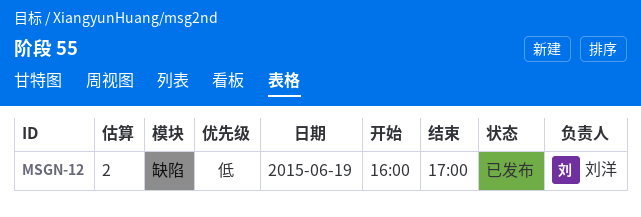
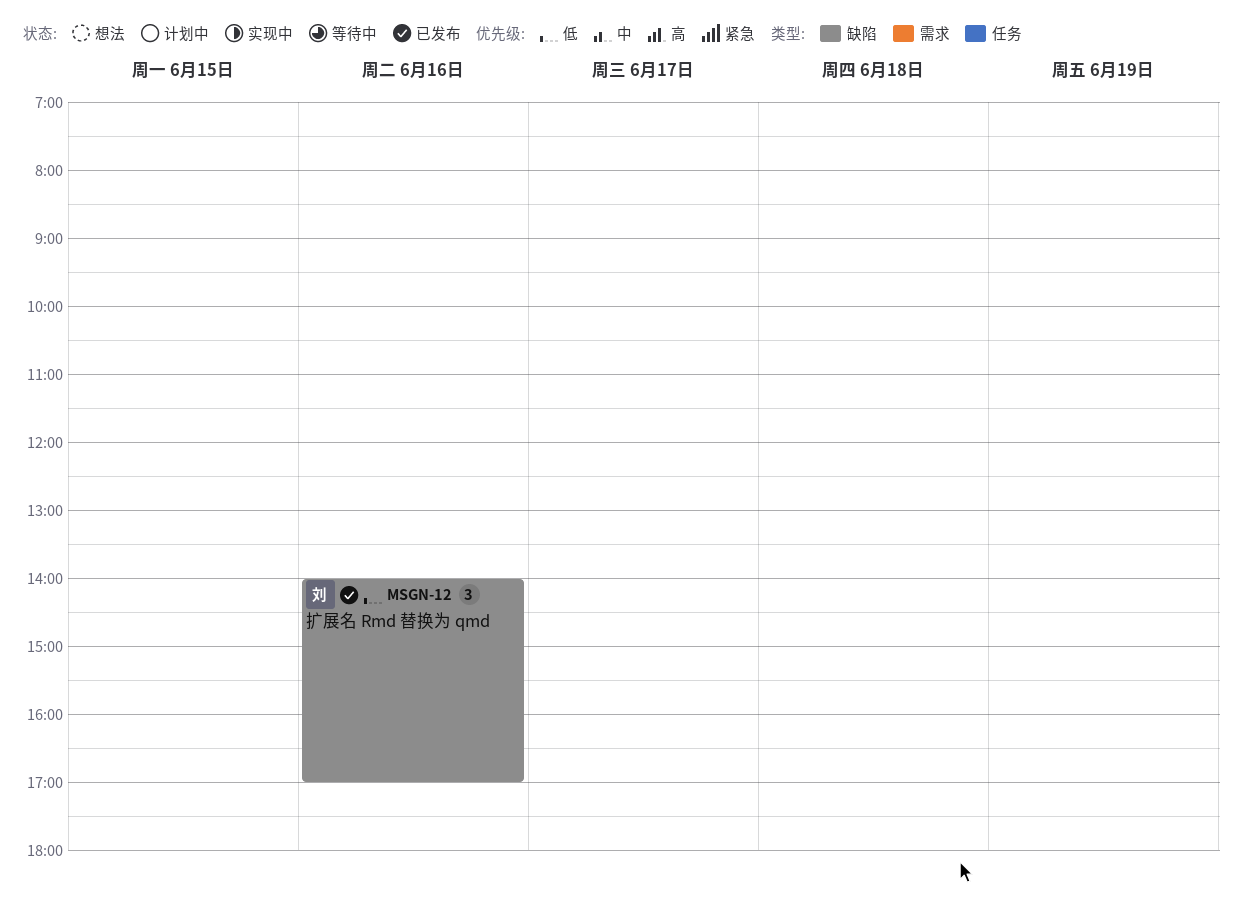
MSGN-12, estimate: 2 -> 3
MSGN-12, day: Jun 19 -> Jun 16
MSGN-12, begins: 16:00 -> 14:00

